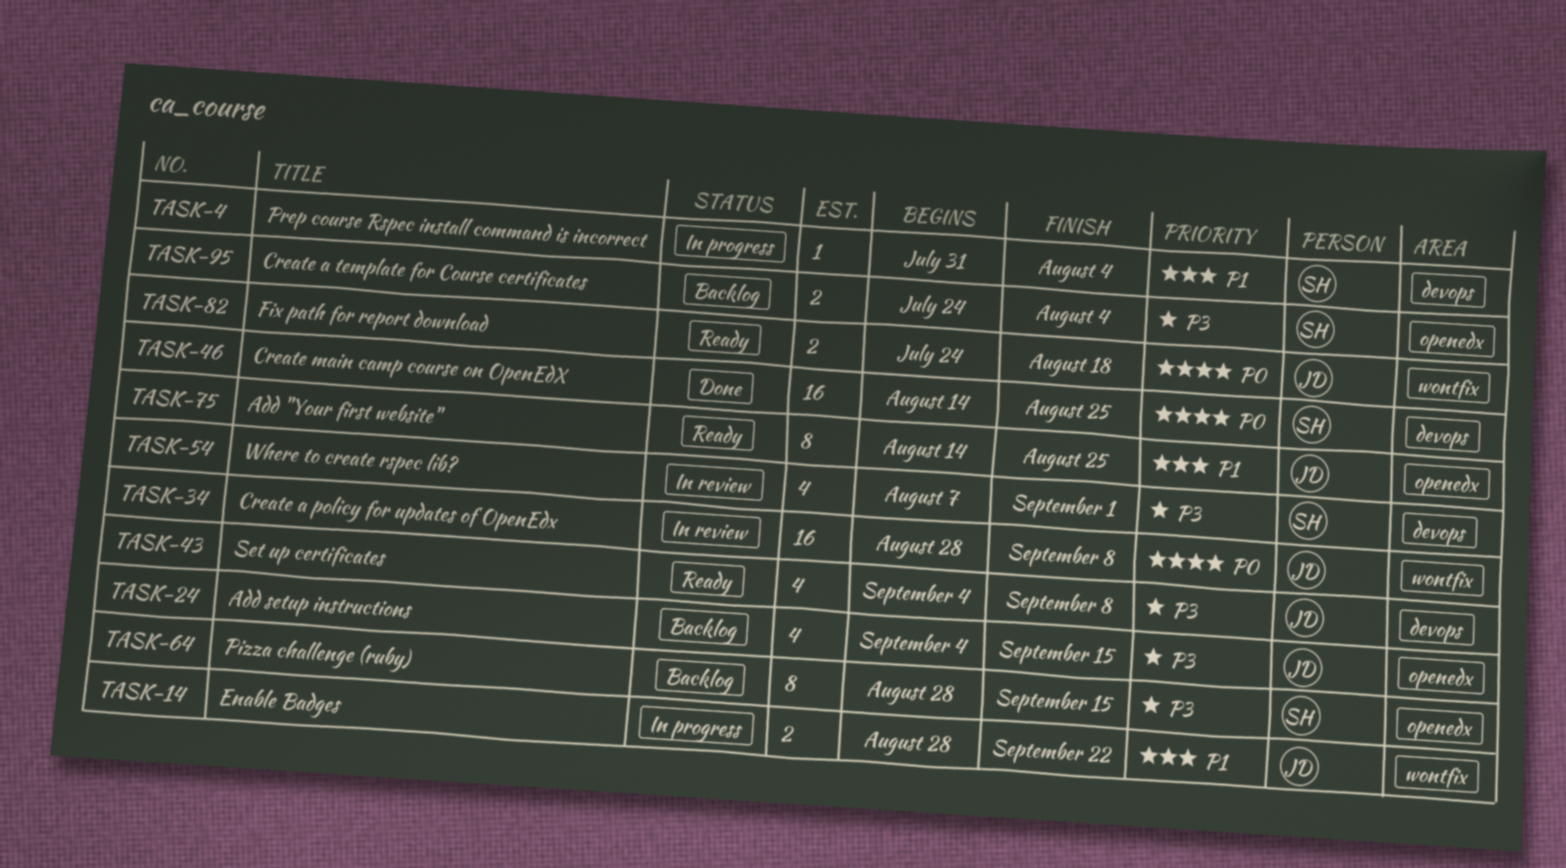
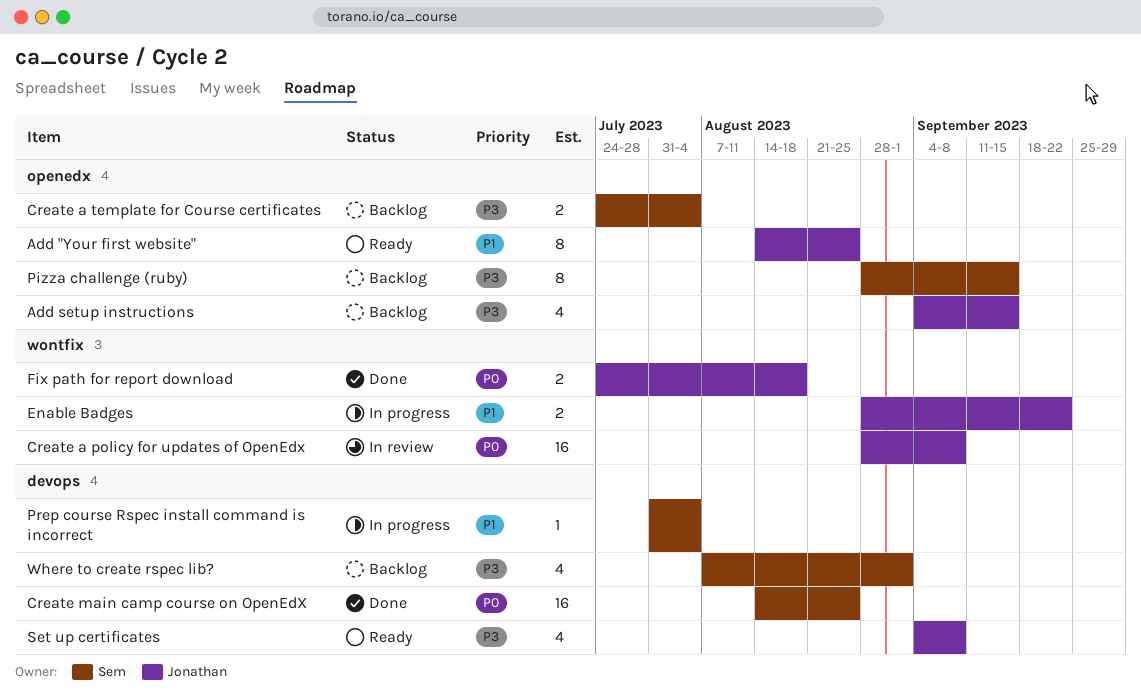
Fix path for report download, status: Ready -> Done
Where to create rspec lib?, status: In review -> Backlog

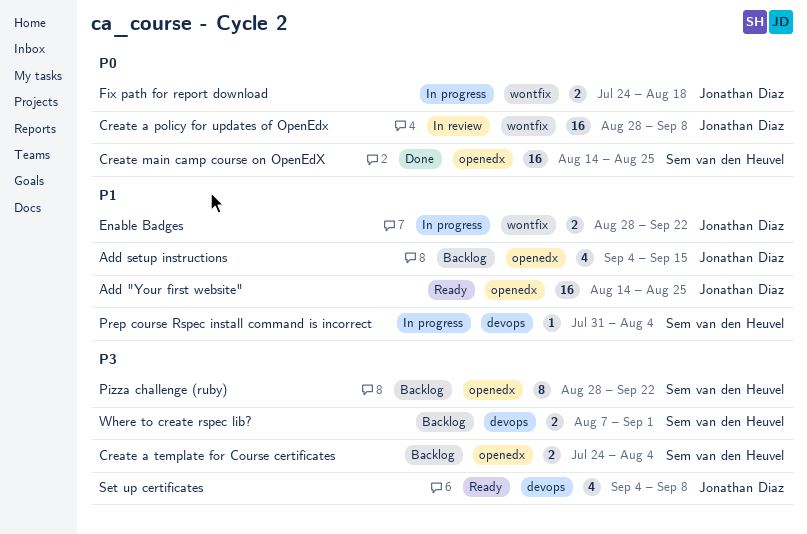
Add "Your first website", estimate: 8 -> 16
Add setup instructions, priority: P3 -> P1
Create main camp course on OpenEdX, label: devops -> openedx
Fix path for report download, status: Done -> In progress
Pizza challenge (ruby), due: Sep 15 -> Sep 22
Where to create rspec lib?, estimate: 4 -> 2

